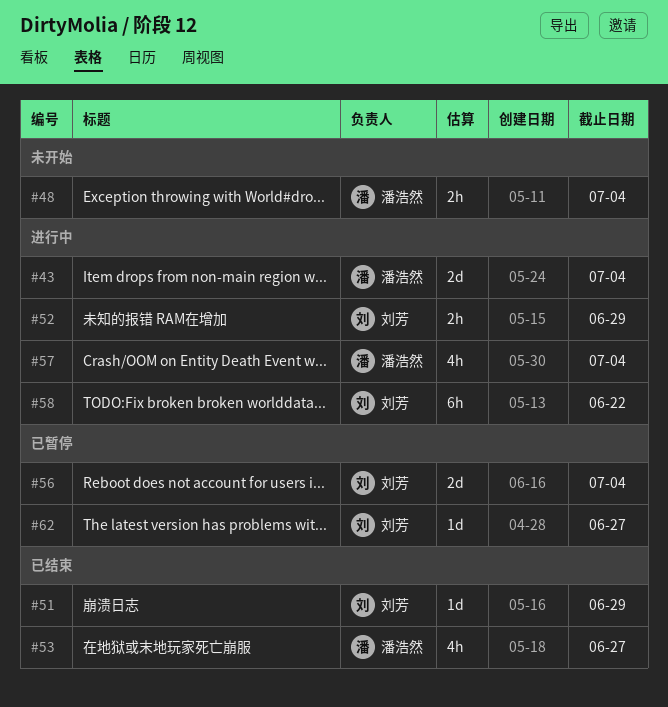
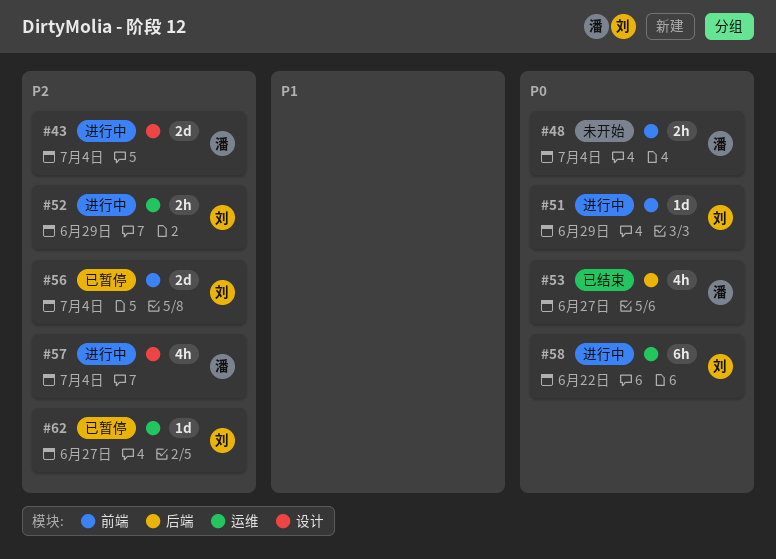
#51, status: 已结束 -> 进行中

